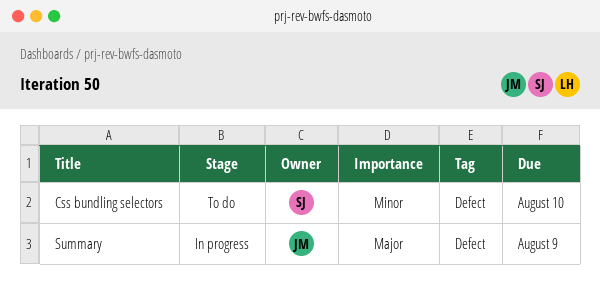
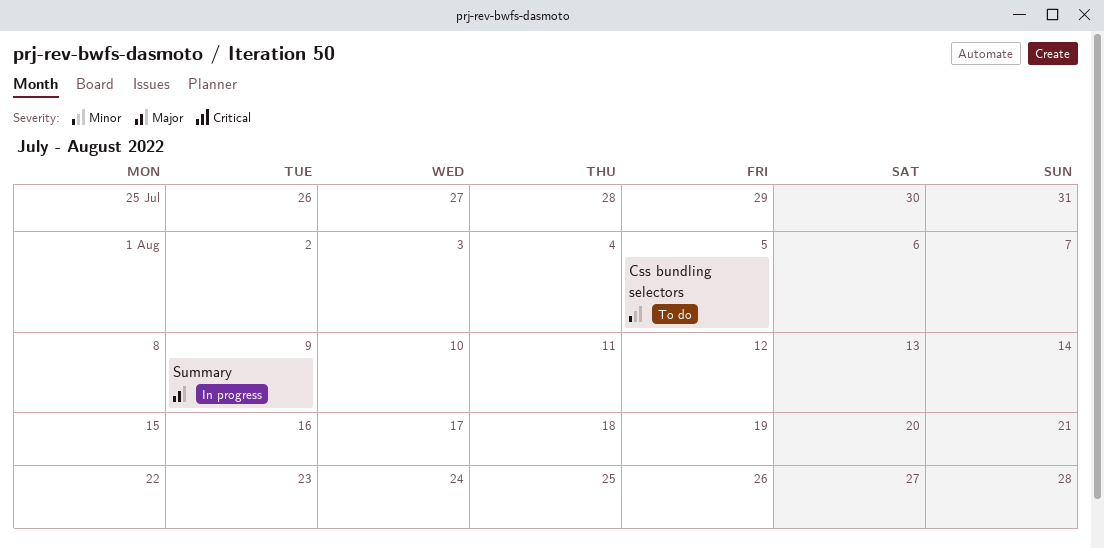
Css bundling selectors, due: Aug 10 -> Aug 5

